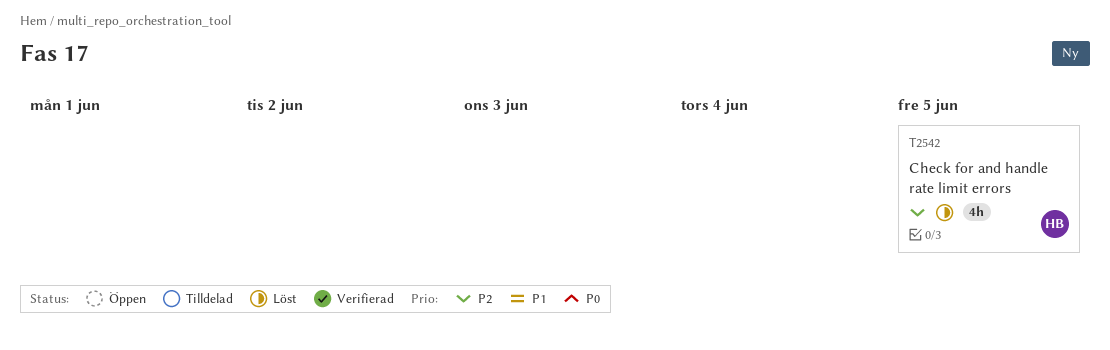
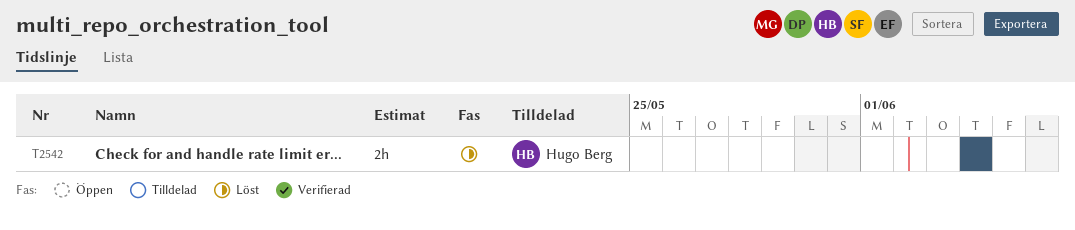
T2542, estimate: 4h -> 2h
T2542, due: Jun 5 -> Jun 4

